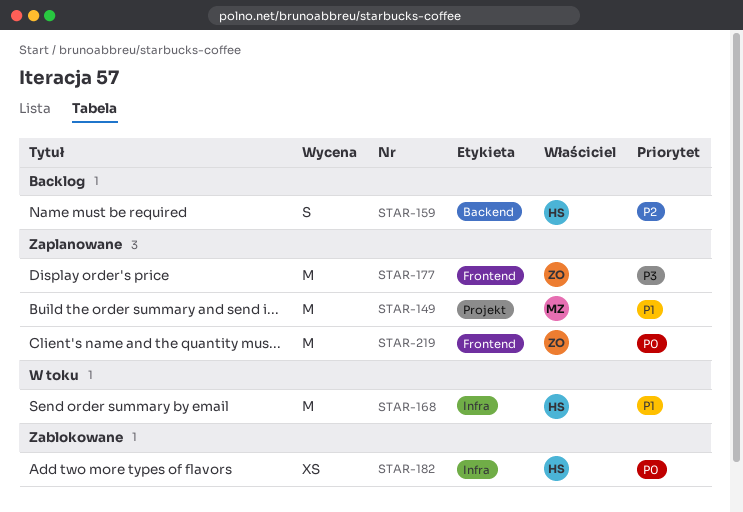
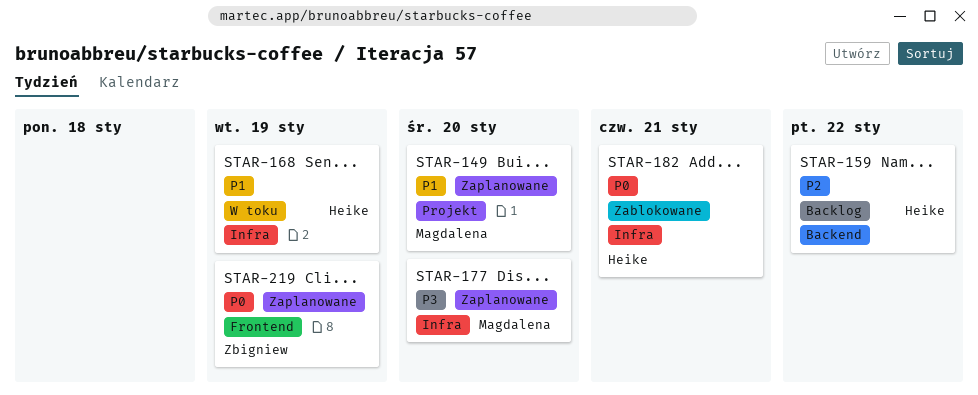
STAR-177, owner: Zbigniew -> Magdalena
STAR-177, label: Frontend -> Infra

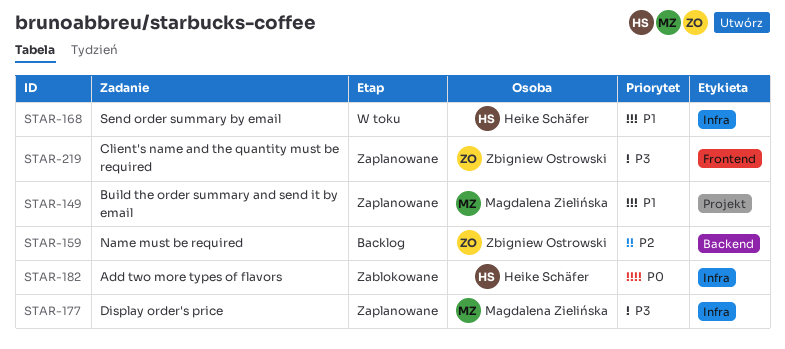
STAR-159, owner: Heike Schäfer -> Zbigniew Ostrowski
STAR-219, priority: P0 -> P3

